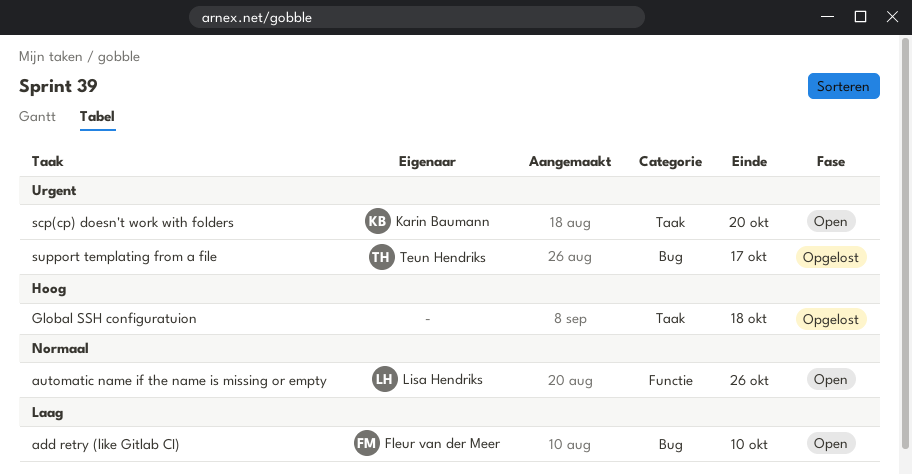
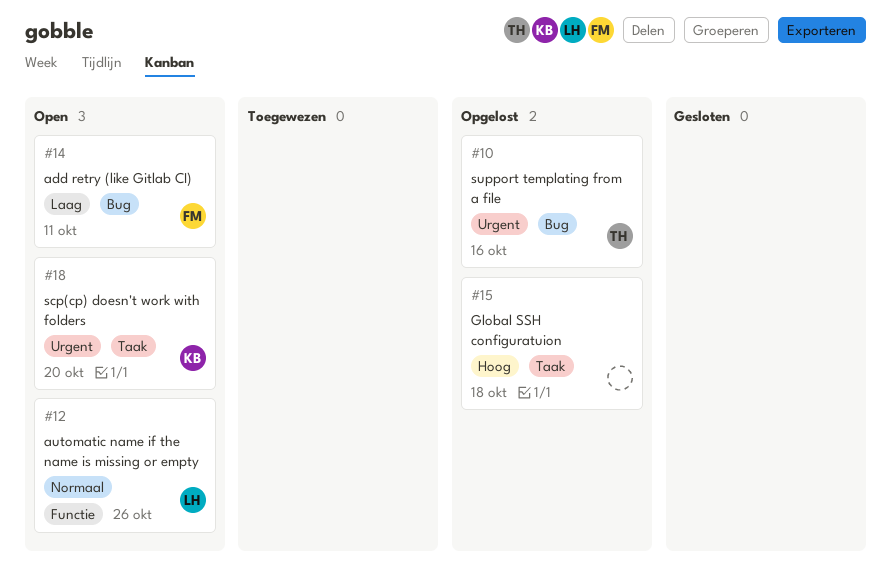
add retry (like Gitlab CI), due: Oct 10 -> Oct 11
support templating from a file, due: Oct 17 -> Oct 16

